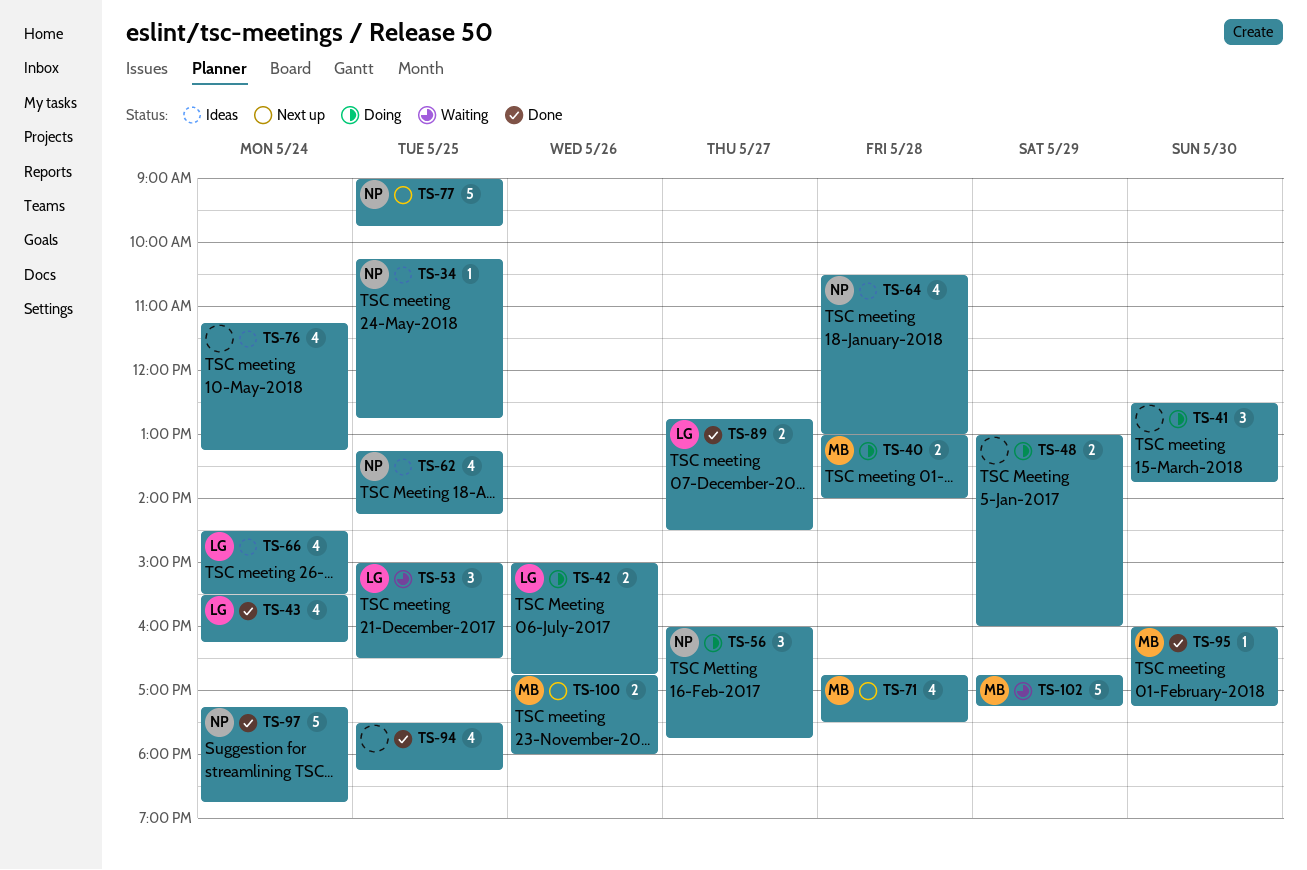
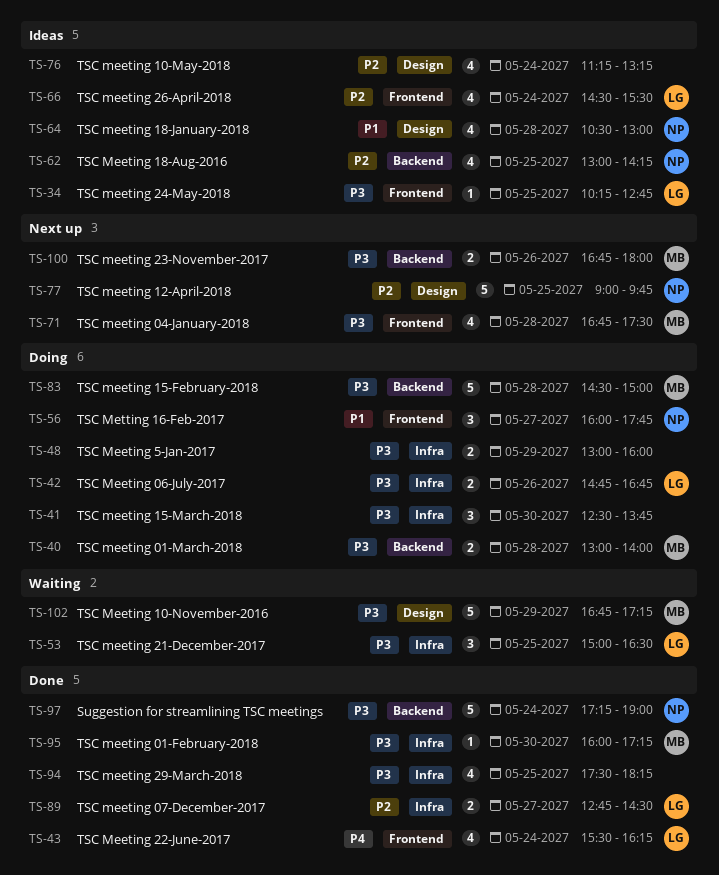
TS-34, owner: NP -> LG
TS-42, begins: 15:00 -> 14:45
TS-62, begins: 13:15 -> 13:00
TS-83: none -> present
TS-97, ends: 18:45 -> 19:00

